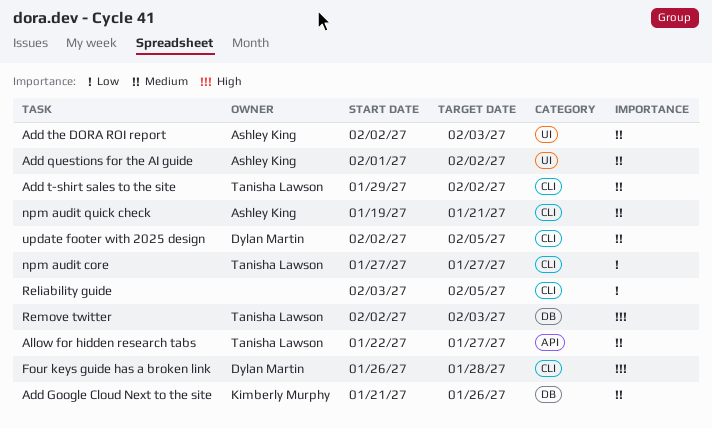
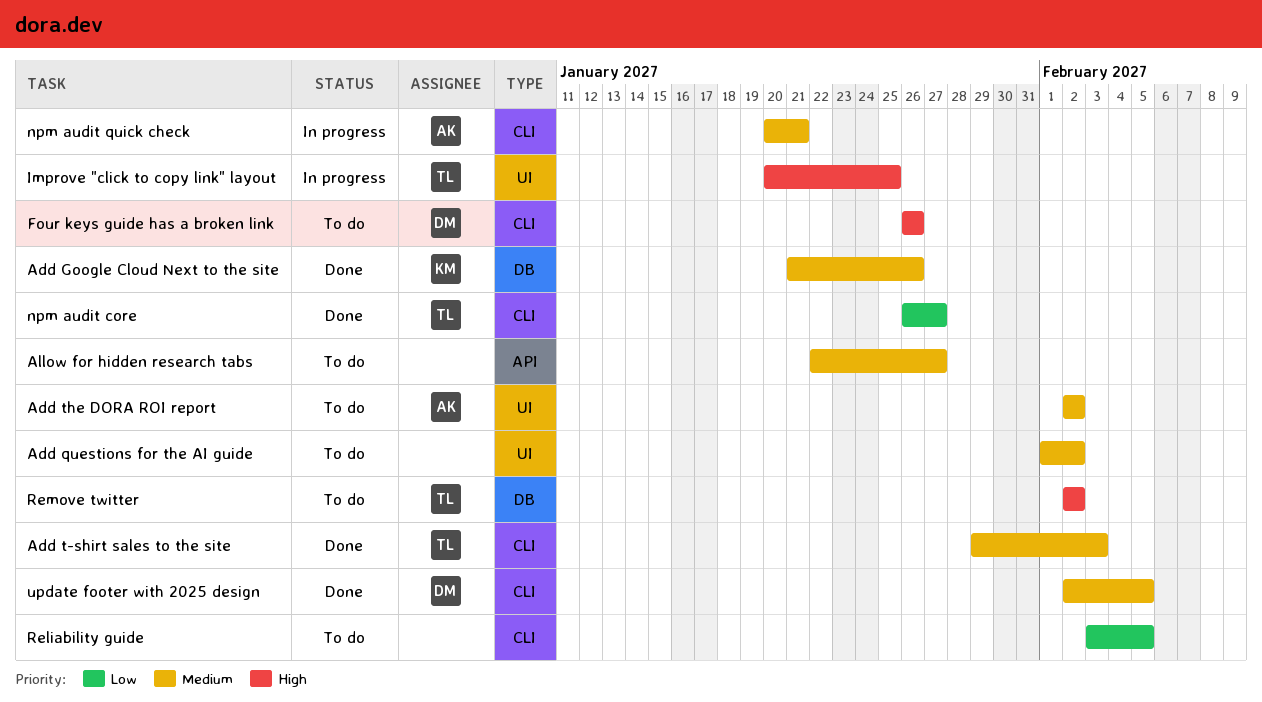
Add questions for the AI guide, owner: Ashley King -> none
Add t-shirt sales to the site, due: Feb 2 -> Feb 3
Add the DORA ROI report, due: Feb 3 -> Feb 2
Allow for hidden research tabs, owner: Tanisha Lawson -> none
Four keys guide has a broken link, due: Jan 28 -> Jan 26
Improve "click to copy link" layout: none -> present
npm audit core, start: Jan 27 -> Jan 26
npm audit quick check, start: Jan 19 -> Jan 20
Remove twitter, due: Feb 3 -> Feb 2

